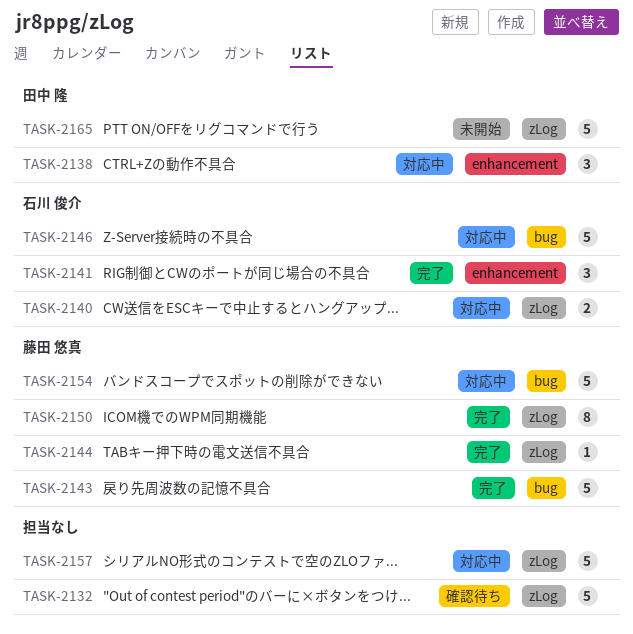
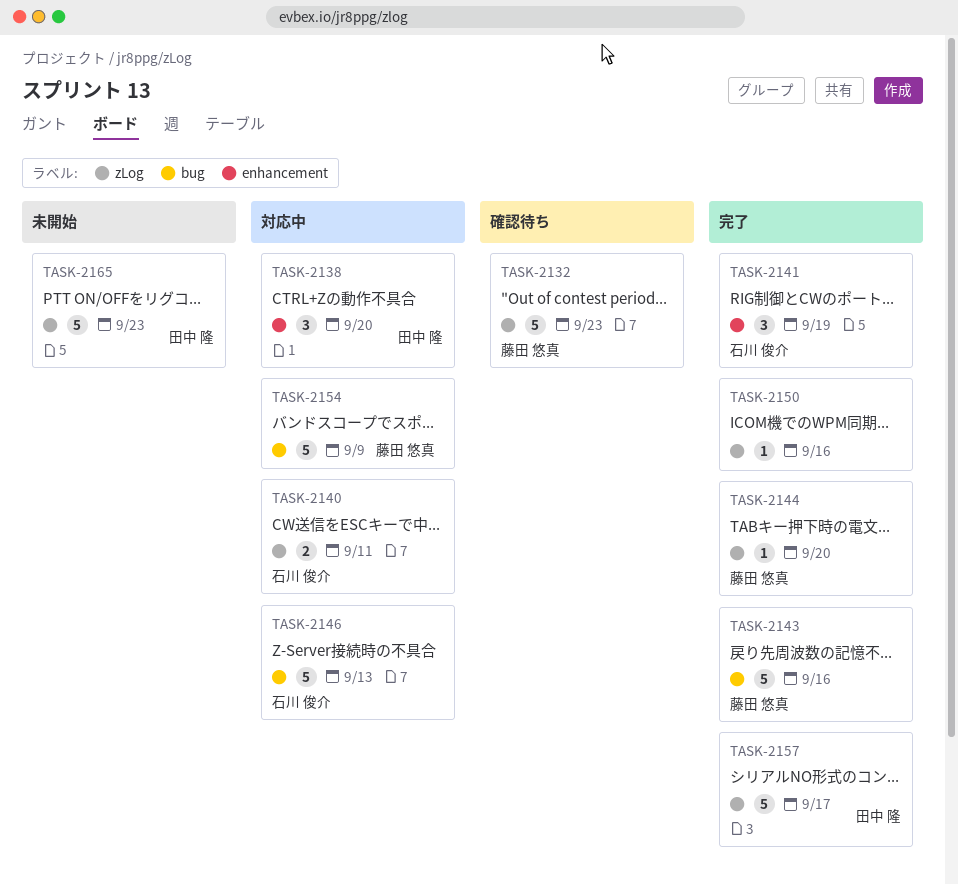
TASK-2132, owner: none -> 藤田 悠真
TASK-2150, owner: 藤田 悠真 -> none
TASK-2150, estimate: 8 -> 1
TASK-2157, status: 対応中 -> 完了
TASK-2157, owner: none -> 田中 隆

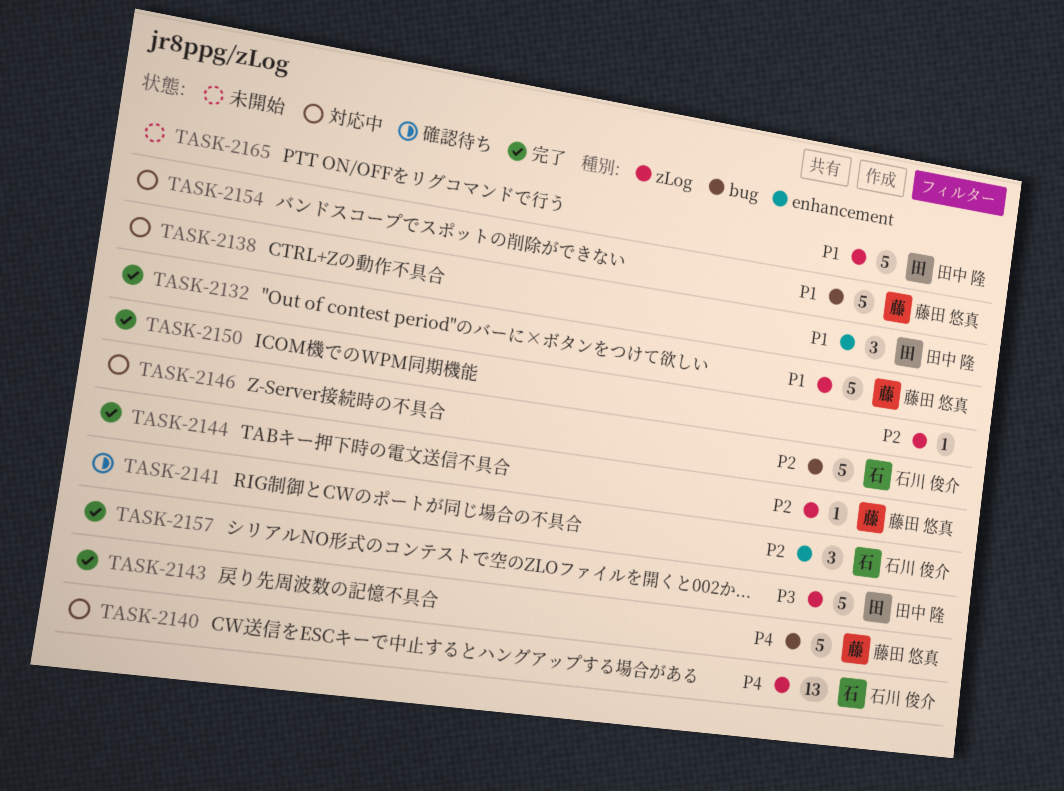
TASK-2132, status: 確認待ち -> 完了
TASK-2140, estimate: 2 -> 13
TASK-2141, status: 完了 -> 確認待ち

